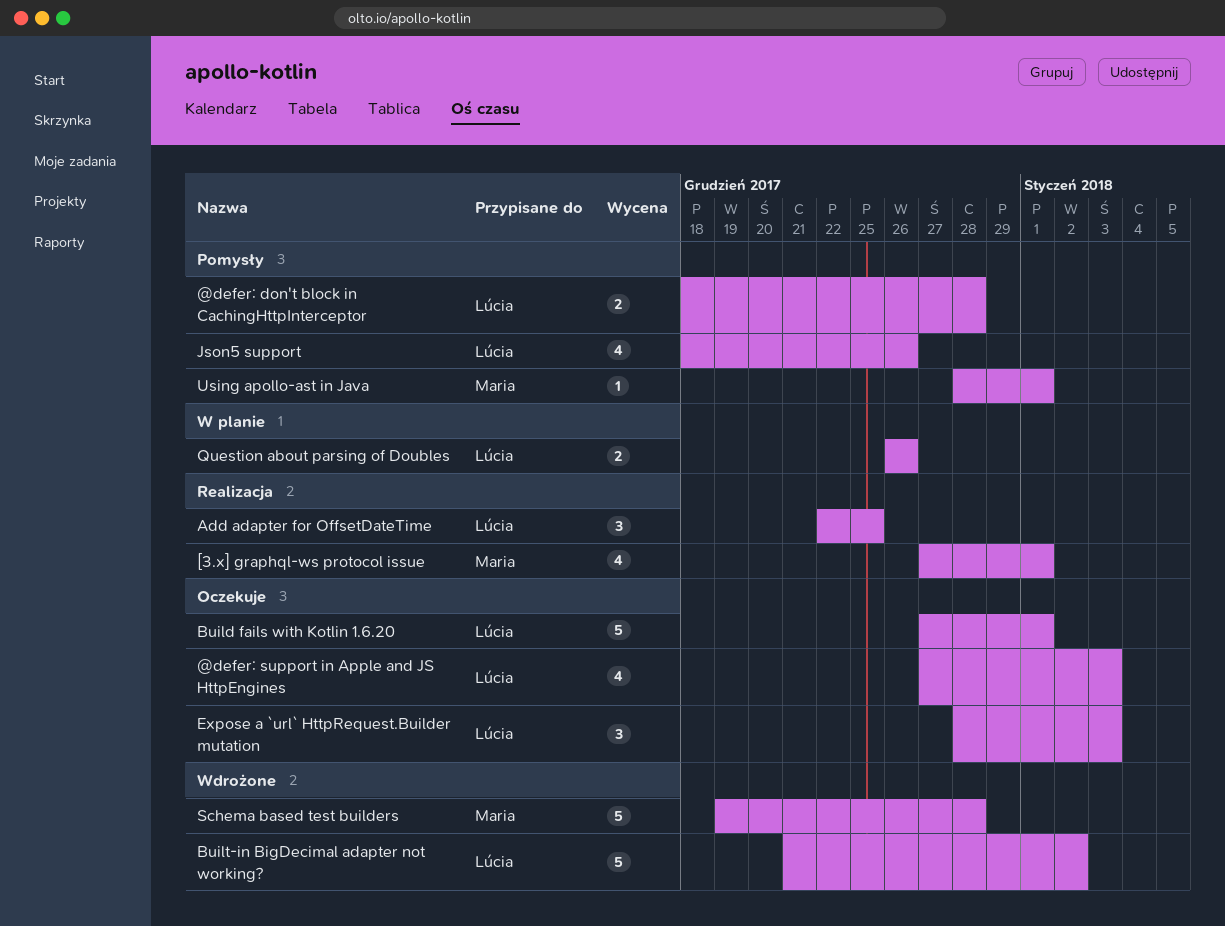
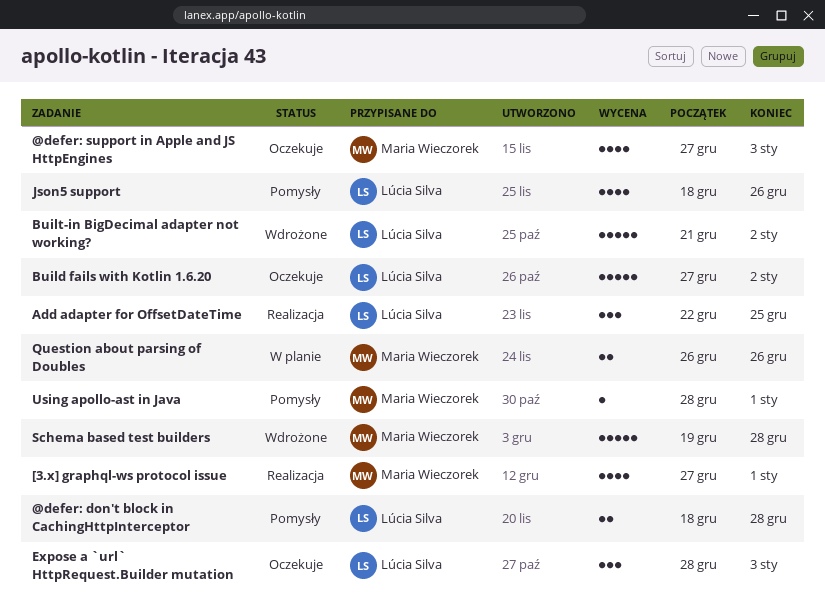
@defer: support in Apple and JS HttpEngines, owner: Lúcia Silva -> Maria Wieczorek
Build fails with Kotlin 1.6.20, due: Jan 1 -> Jan 2
Question about parsing of Doubles, owner: Lúcia Silva -> Maria Wieczorek

